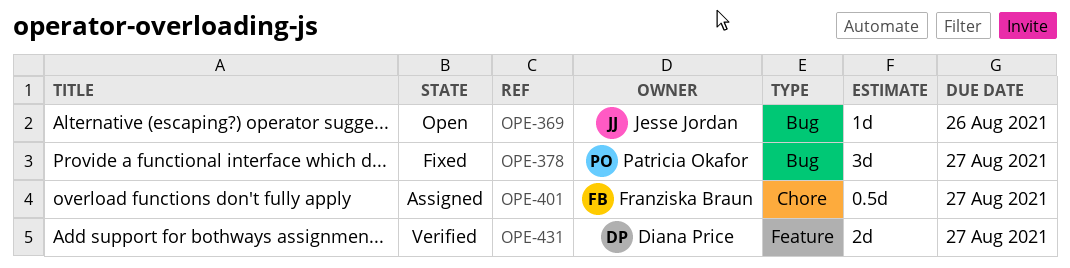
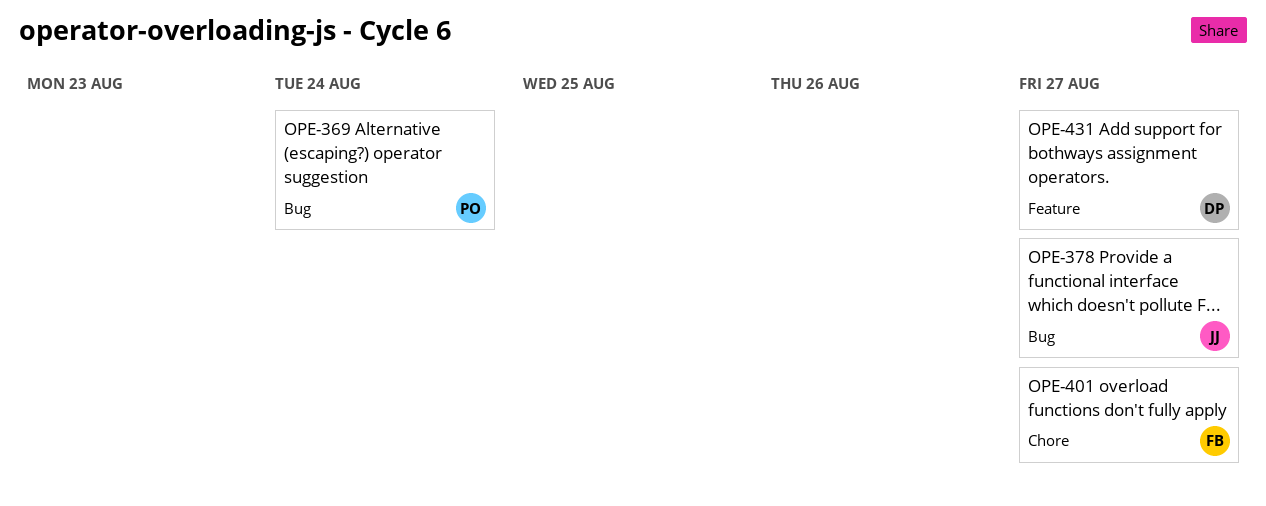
OPE-369, owner: Jesse Jordan -> Patricia Okafor
OPE-369, due: Aug 26 -> Aug 24
OPE-378, owner: Patricia Okafor -> Jesse Jordan

